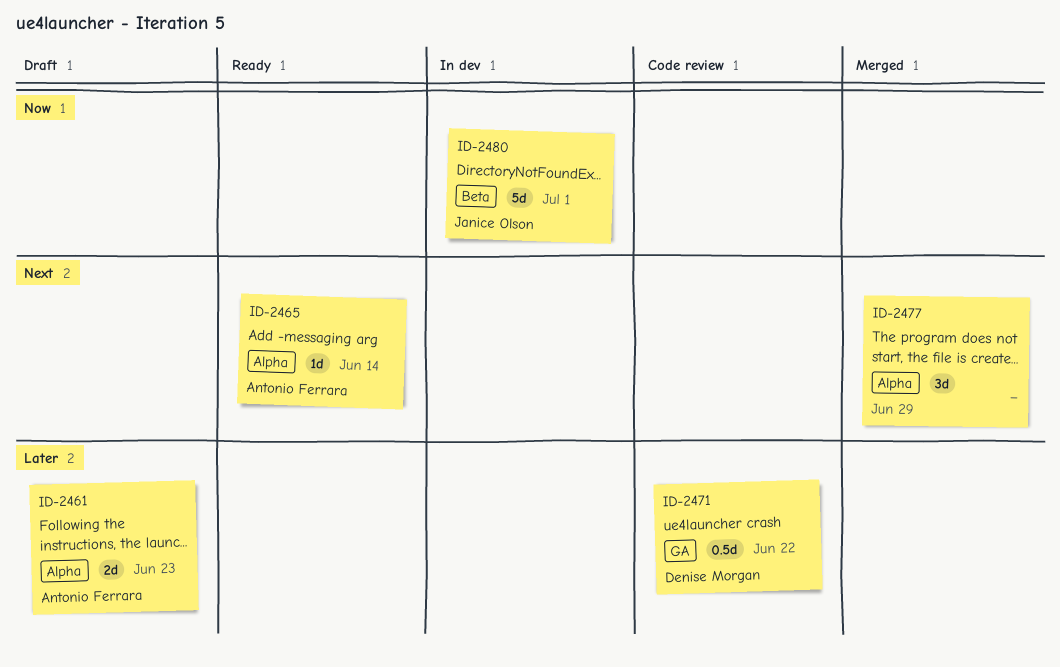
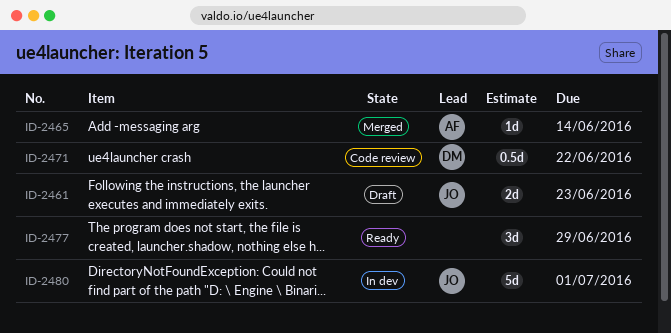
ID-2461, owner: Antonio Ferrara -> Janice Olson
ID-2465, status: Ready -> Merged
ID-2477, status: Merged -> Ready

